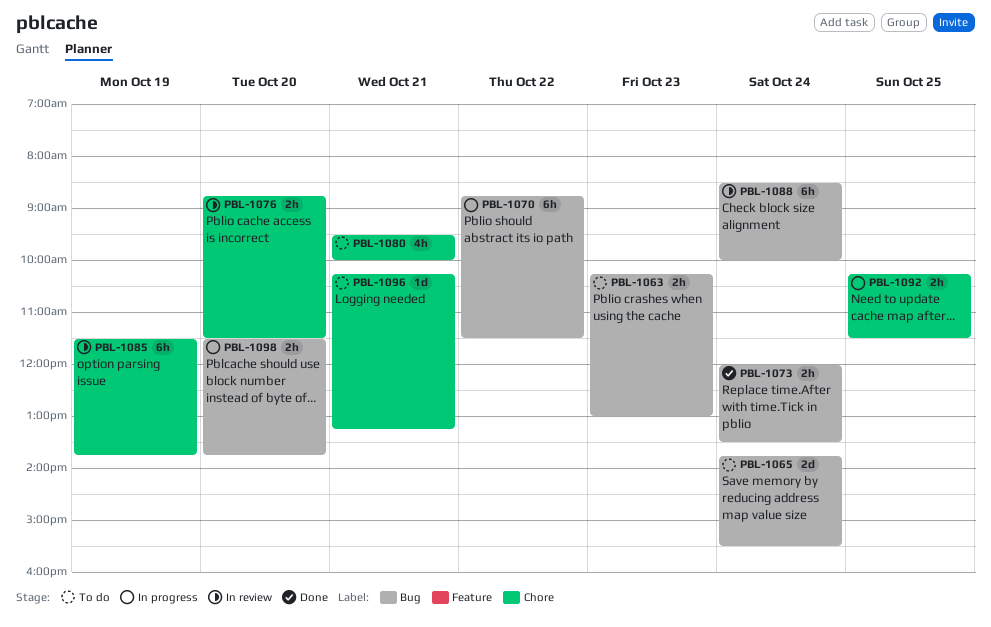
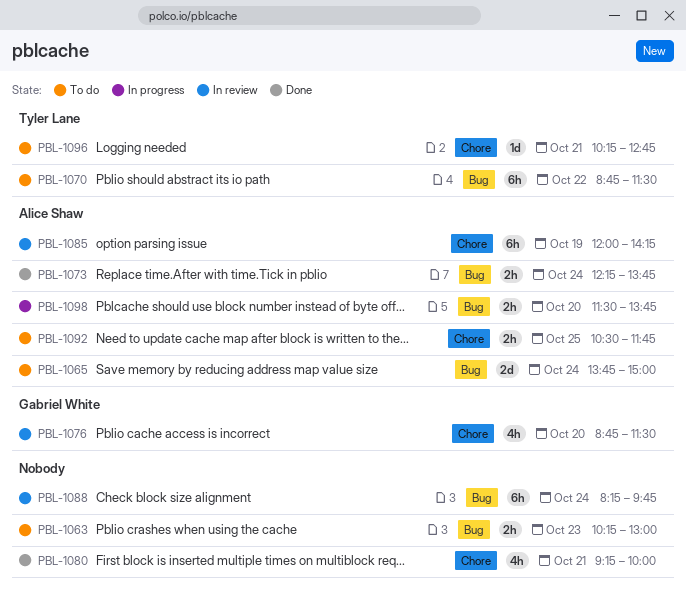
PBL-1065, ends: 15:30 -> 15:00
PBL-1070, status: In progress -> To do
PBL-1073, begins: 12:00 -> 12:15
PBL-1073, ends: 13:30 -> 13:45
PBL-1076, estimate: 2h -> 4h
PBL-1080, status: To do -> Done
PBL-1080, begins: 09:30 -> 09:15
PBL-1085, begins: 11:30 -> 12:00
PBL-1085, ends: 13:45 -> 14:15
PBL-1088, begins: 08:30 -> 08:15
PBL-1088, ends: 10:00 -> 09:45
PBL-1092, status: In progress -> To do
PBL-1092, begins: 10:15 -> 10:30
PBL-1092, ends: 11:30 -> 11:45
PBL-1096, ends: 13:15 -> 12:45

